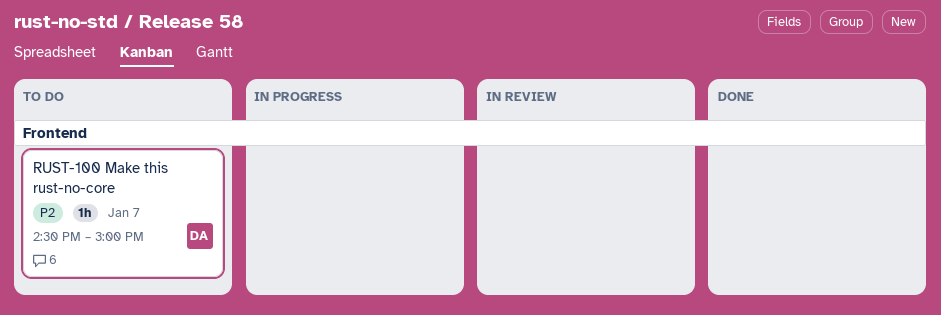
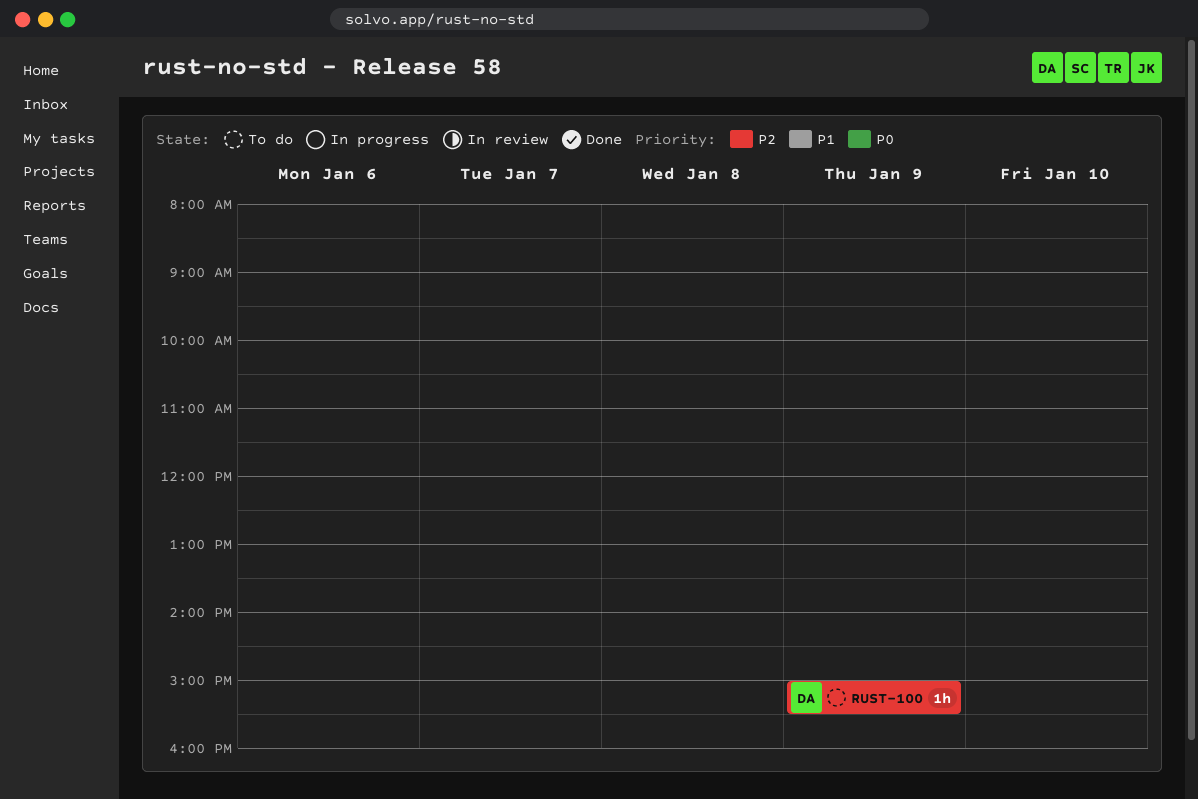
RUST-100, day: Jan 7 -> Jan 9
RUST-100, begins: 14:30 -> 15:00
RUST-100, ends: 15:00 -> 15:30

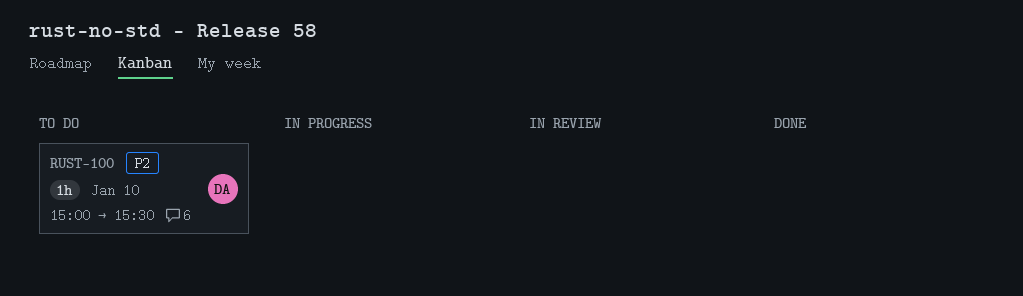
RUST-100, day: Jan 9 -> Jan 10

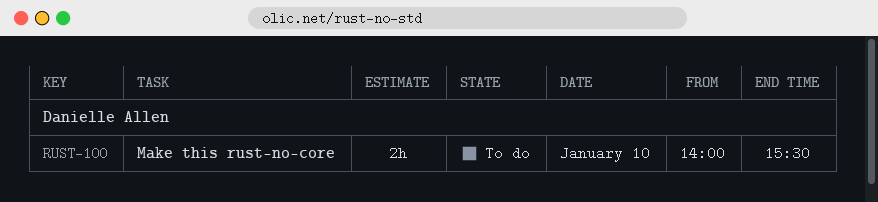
RUST-100, estimate: 1h -> 2h
RUST-100, begins: 15:00 -> 14:00

